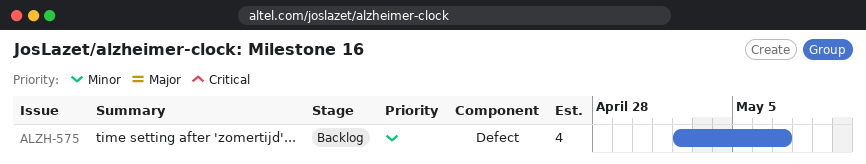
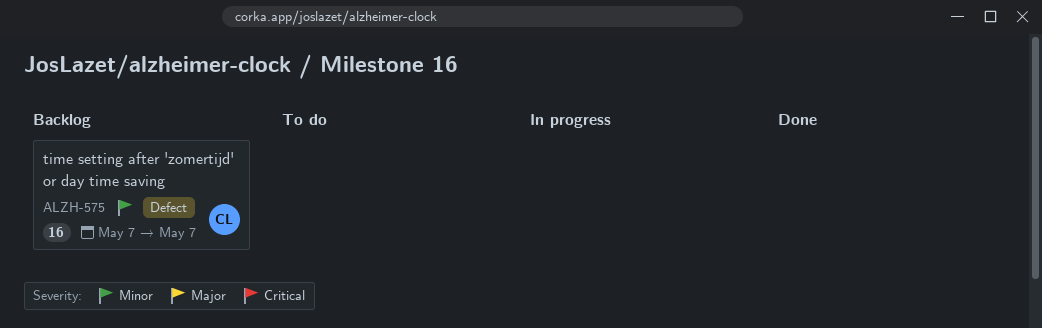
ALZH-575, estimate: 4 -> 16
ALZH-575, start: May 2 -> May 7

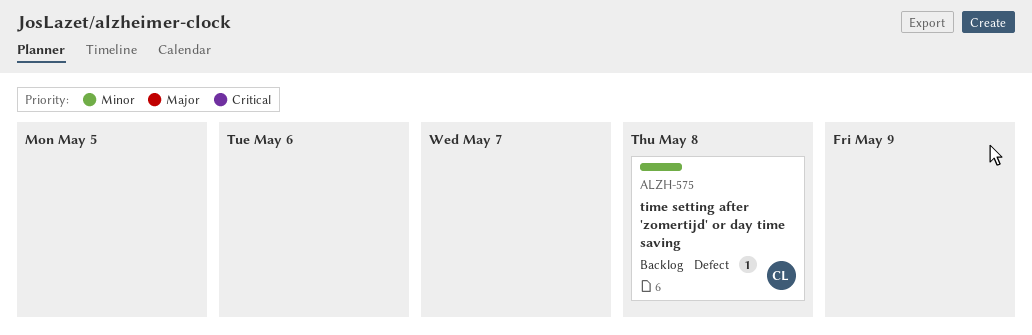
ALZH-575, estimate: 16 -> 1
ALZH-575, due: May 7 -> May 8

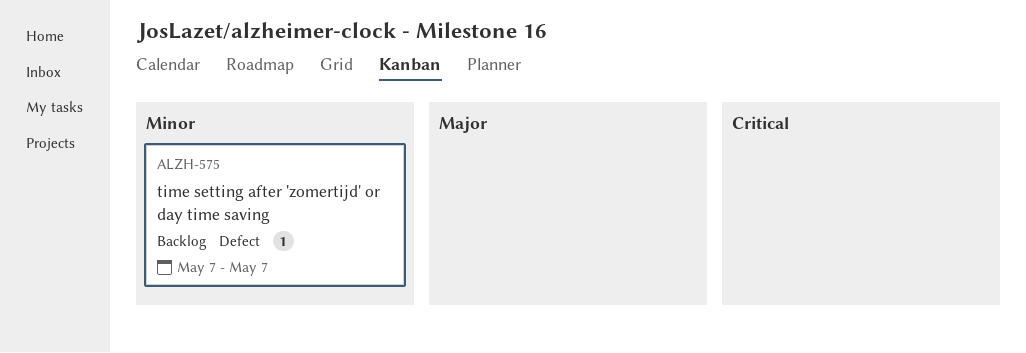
ALZH-575, due: May 8 -> May 7

